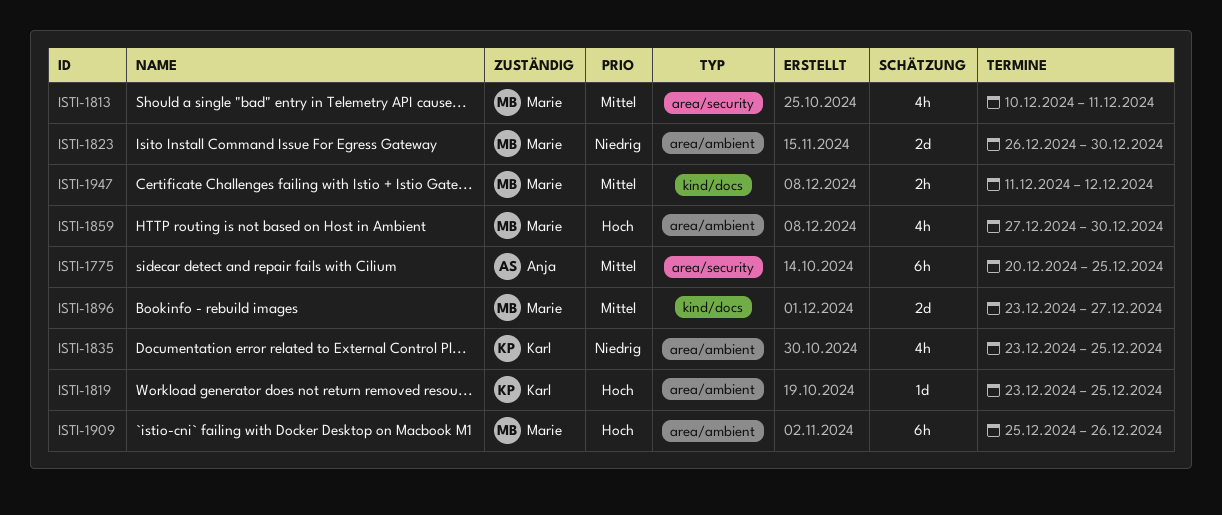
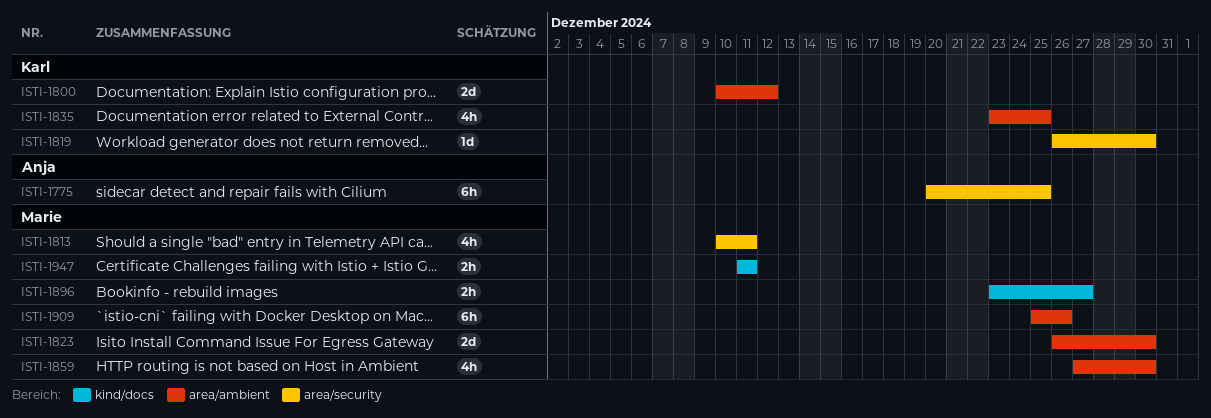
ISTI-1800: none -> present
ISTI-1819, label: area/ambient -> area/security
ISTI-1819, start: Dec 23 -> Dec 26
ISTI-1819, due: Dec 25 -> Dec 30
ISTI-1896, estimate: 2d -> 2h
ISTI-1947, due: Dec 12 -> Dec 11

